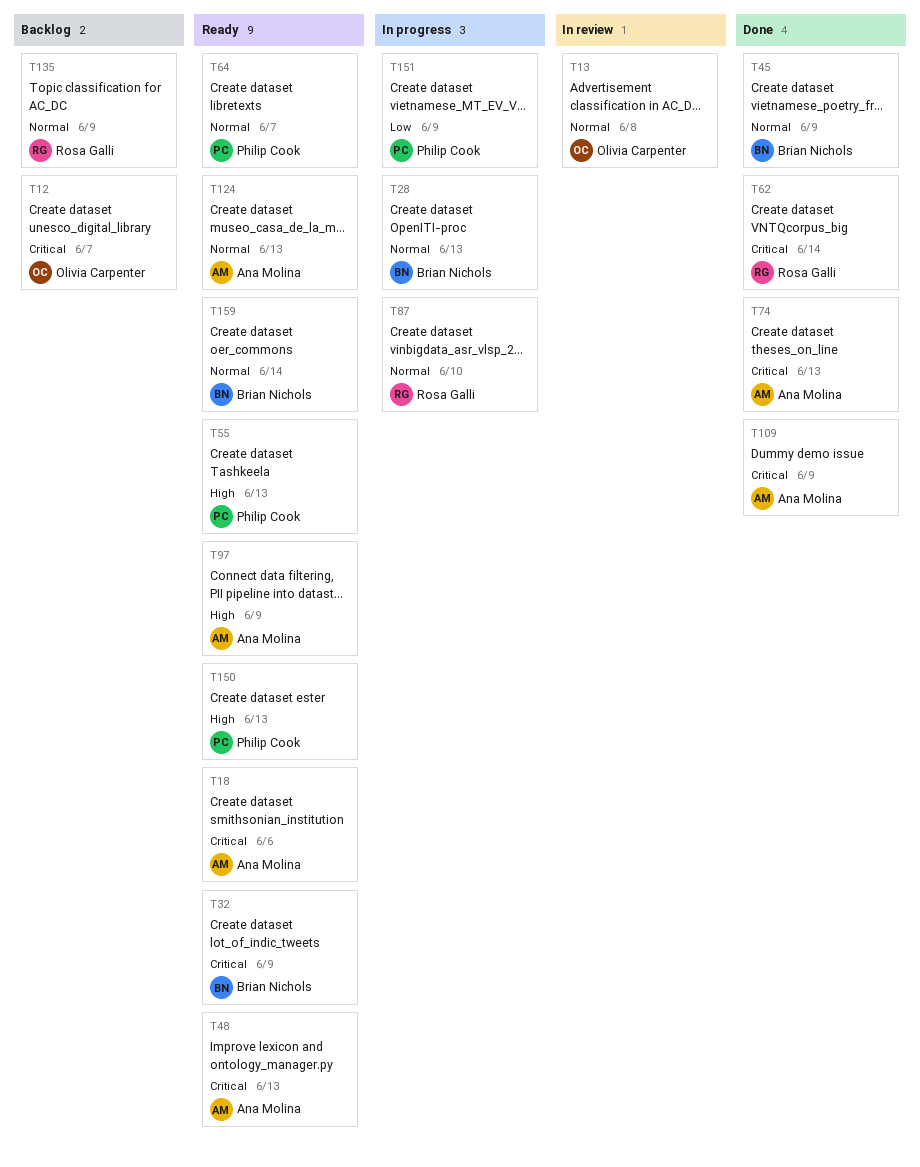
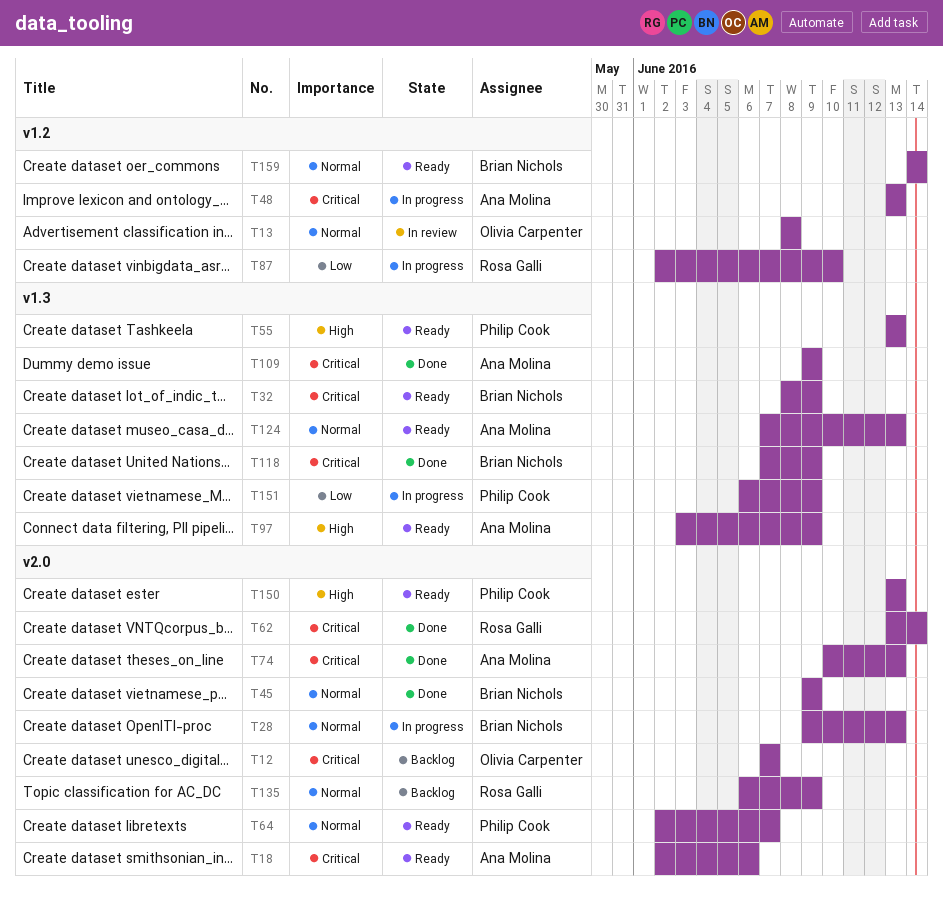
T48, status: Ready -> In progress
T87, priority: Normal -> Low
T118: none -> present

